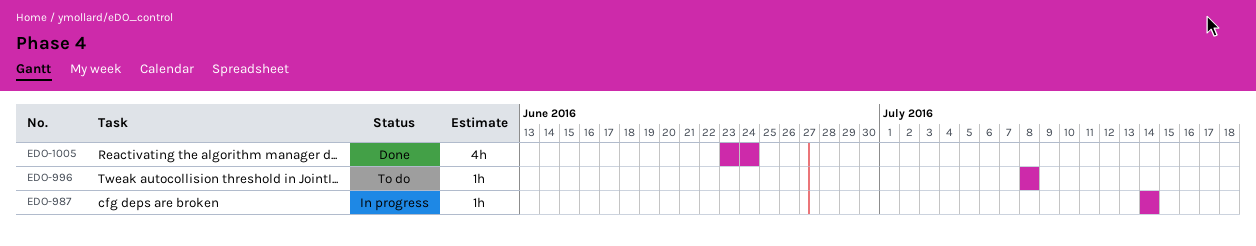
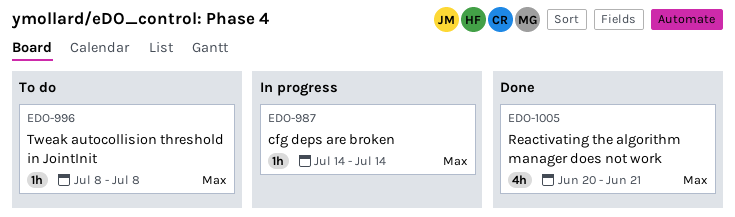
EDO-1005, start: Jun 23 -> Jun 20
EDO-1005, due: Jun 24 -> Jun 21

